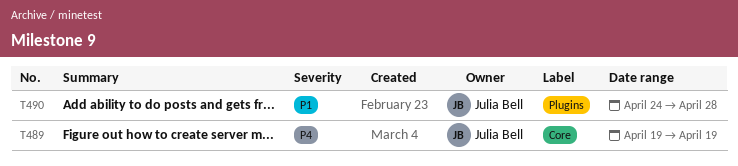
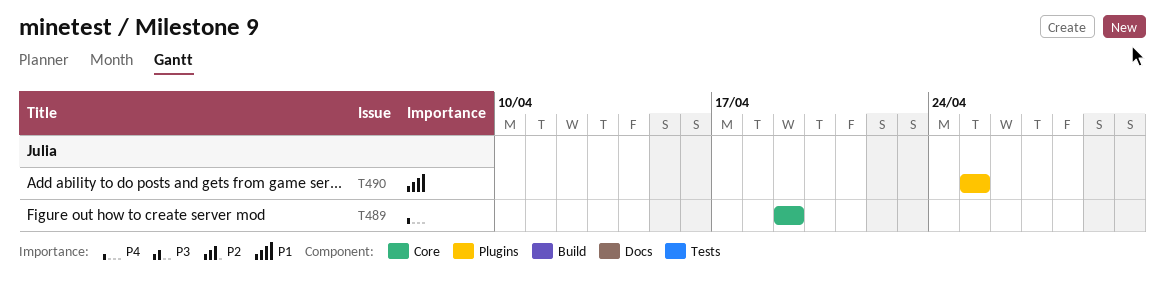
T490, start: Apr 24 -> Apr 25
T490, due: Apr 28 -> Apr 25

